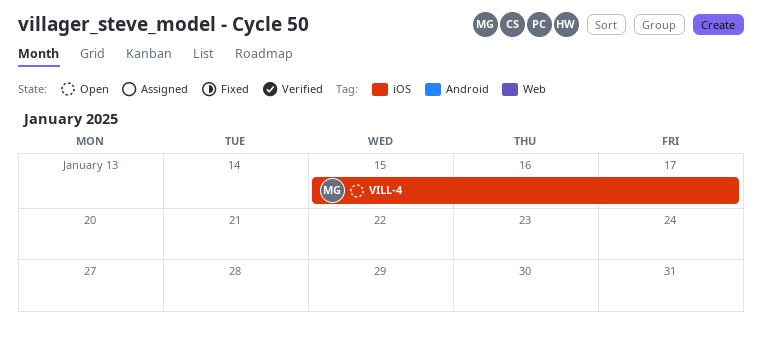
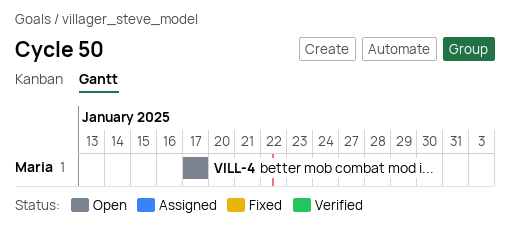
VILL-4, start: Jan 15 -> Jan 17

